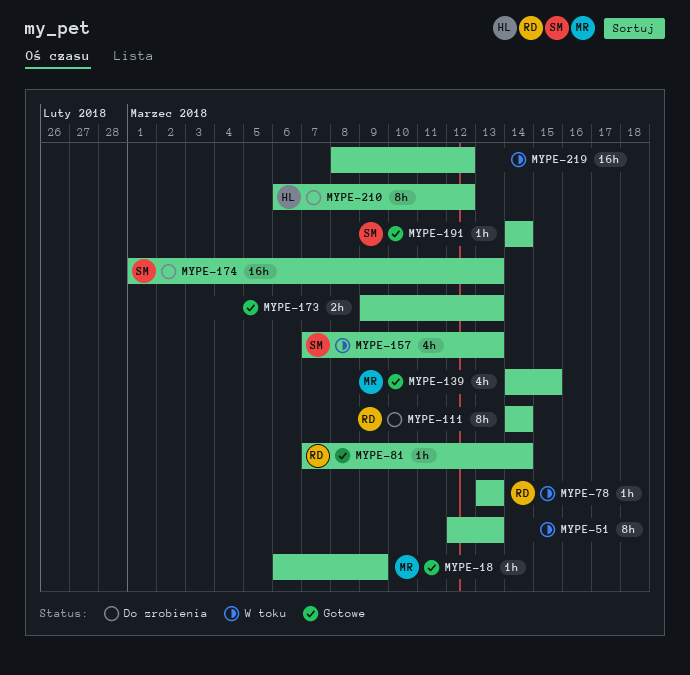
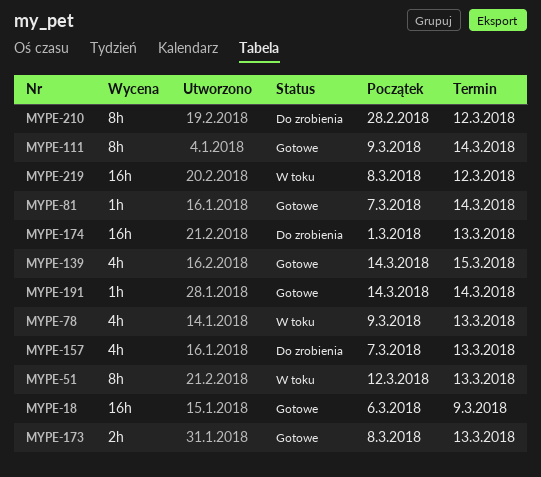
MYPE-18, estimate: 1h -> 16h
MYPE-78, estimate: 1h -> 4h
MYPE-78, start: Mar 13 -> Mar 9
MYPE-111, status: Do zrobienia -> Gotowe
MYPE-111, start: Mar 14 -> Mar 9
MYPE-157, status: W toku -> Do zrobienia
MYPE-173, start: Mar 9 -> Mar 8
MYPE-210, start: Mar 6 -> Feb 28

